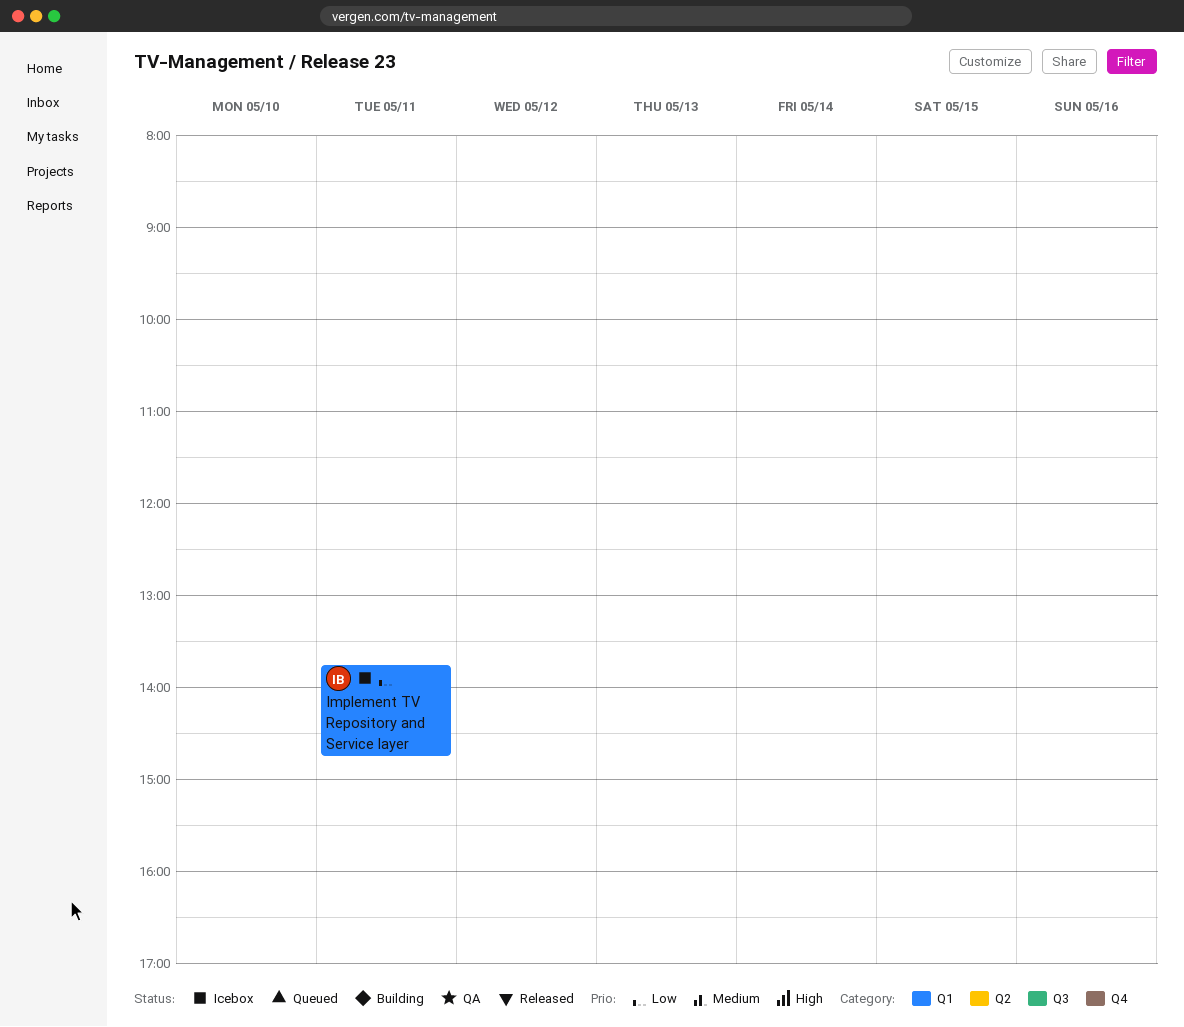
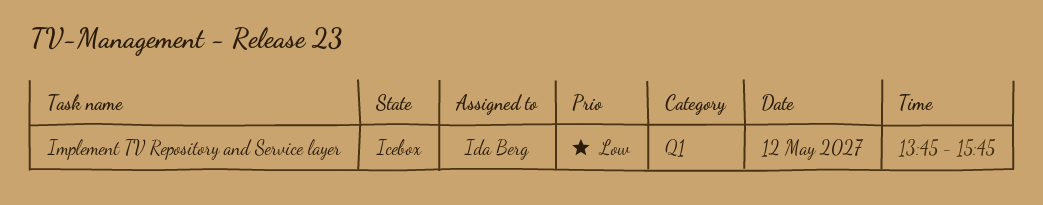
Implement TV Repository and Service layer, day: May 11 -> May 12
Implement TV Repository and Service layer, ends: 14:45 -> 15:45

